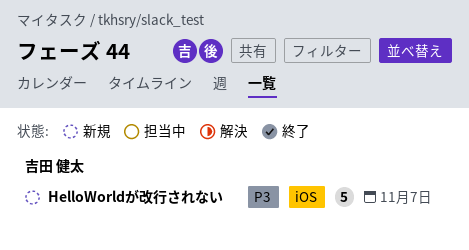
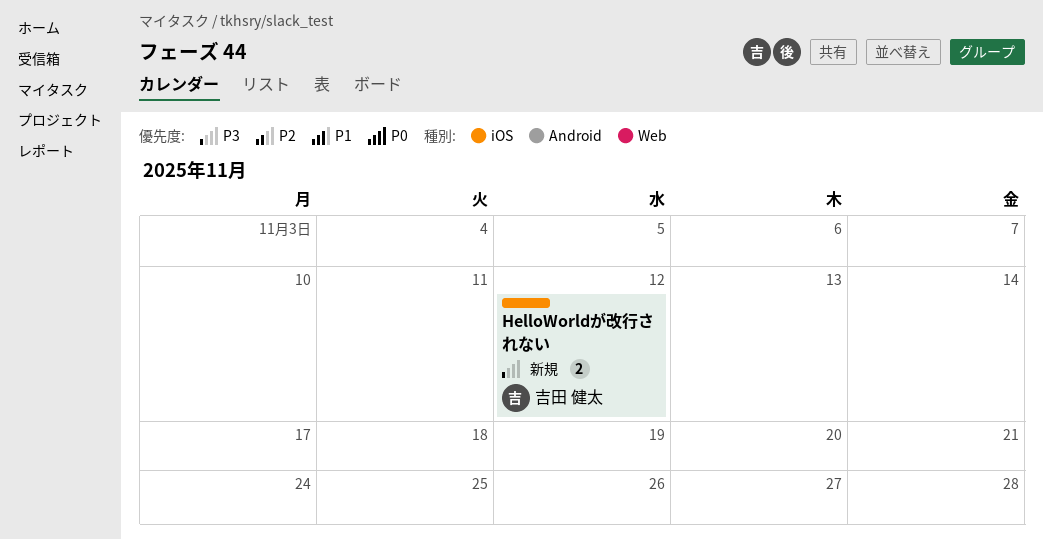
HelloWorldが改行されない, estimate: 5 -> 2
HelloWorldが改行されない, due: Nov 7 -> Nov 12

